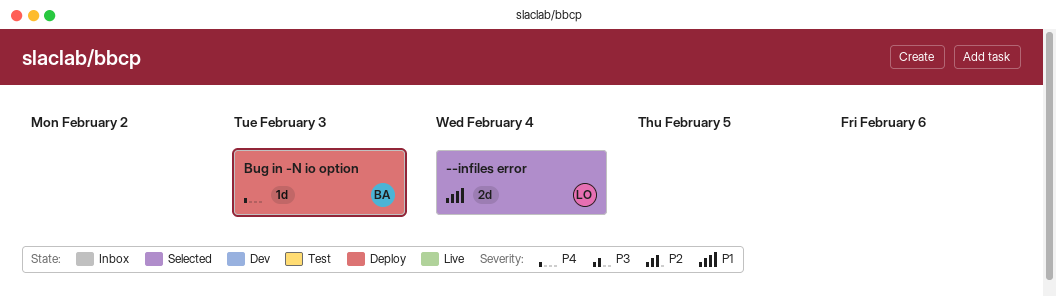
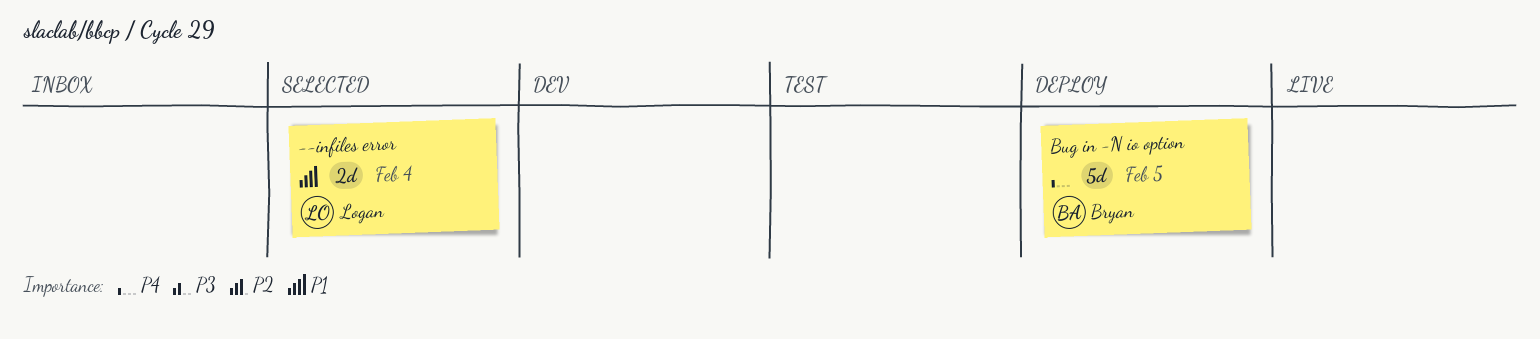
Bug in -N io option, estimate: 1d -> 5d
Bug in -N io option, due: Feb 3 -> Feb 5

